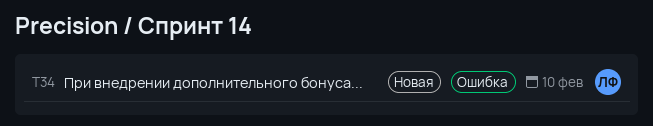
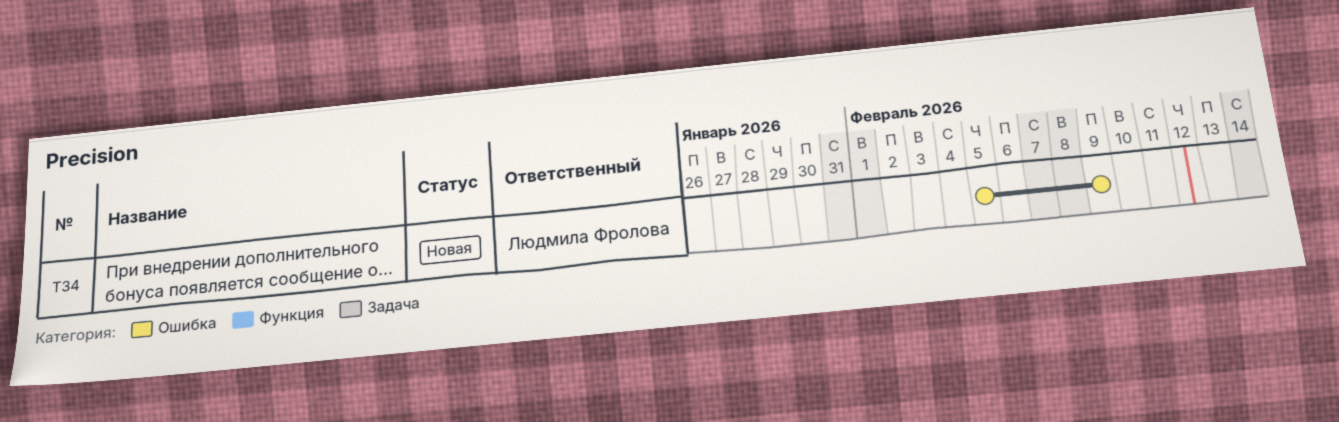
T34, due: Feb 10 -> Feb 9

